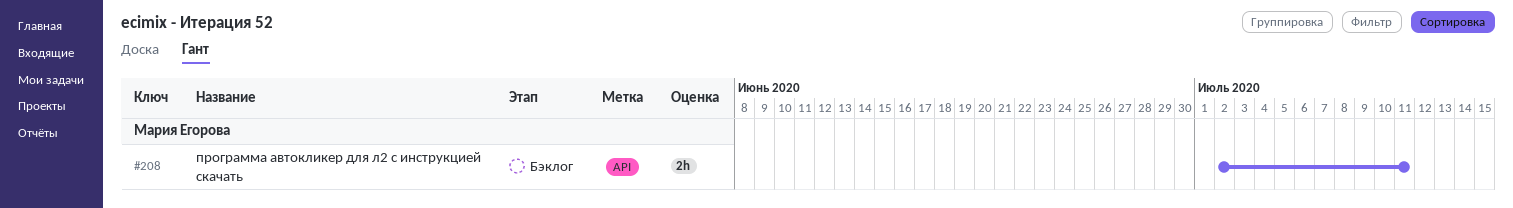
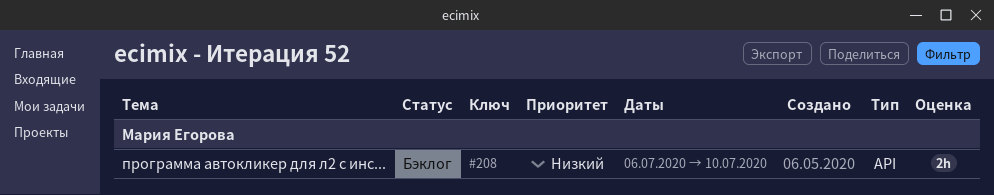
#208, start: Jul 2 -> Jul 6
#208, due: Jul 11 -> Jul 10

